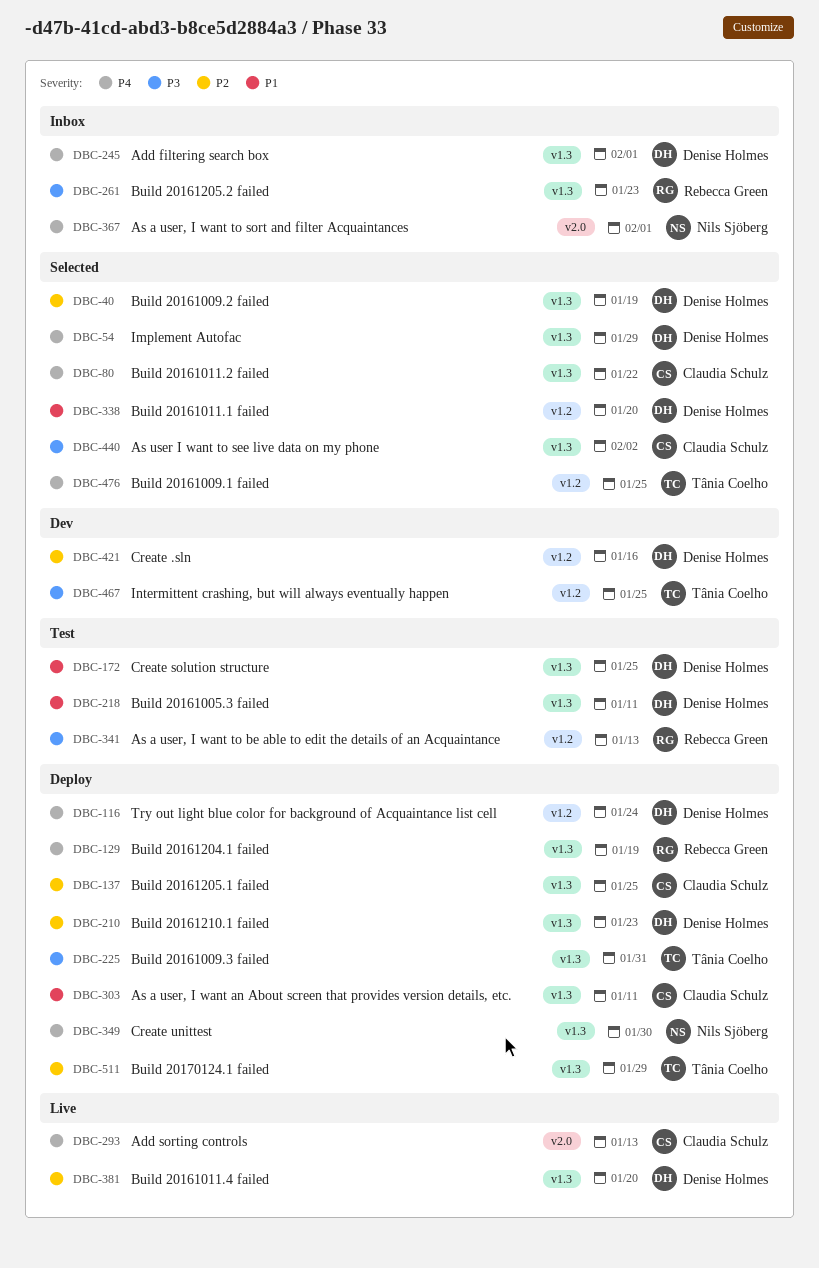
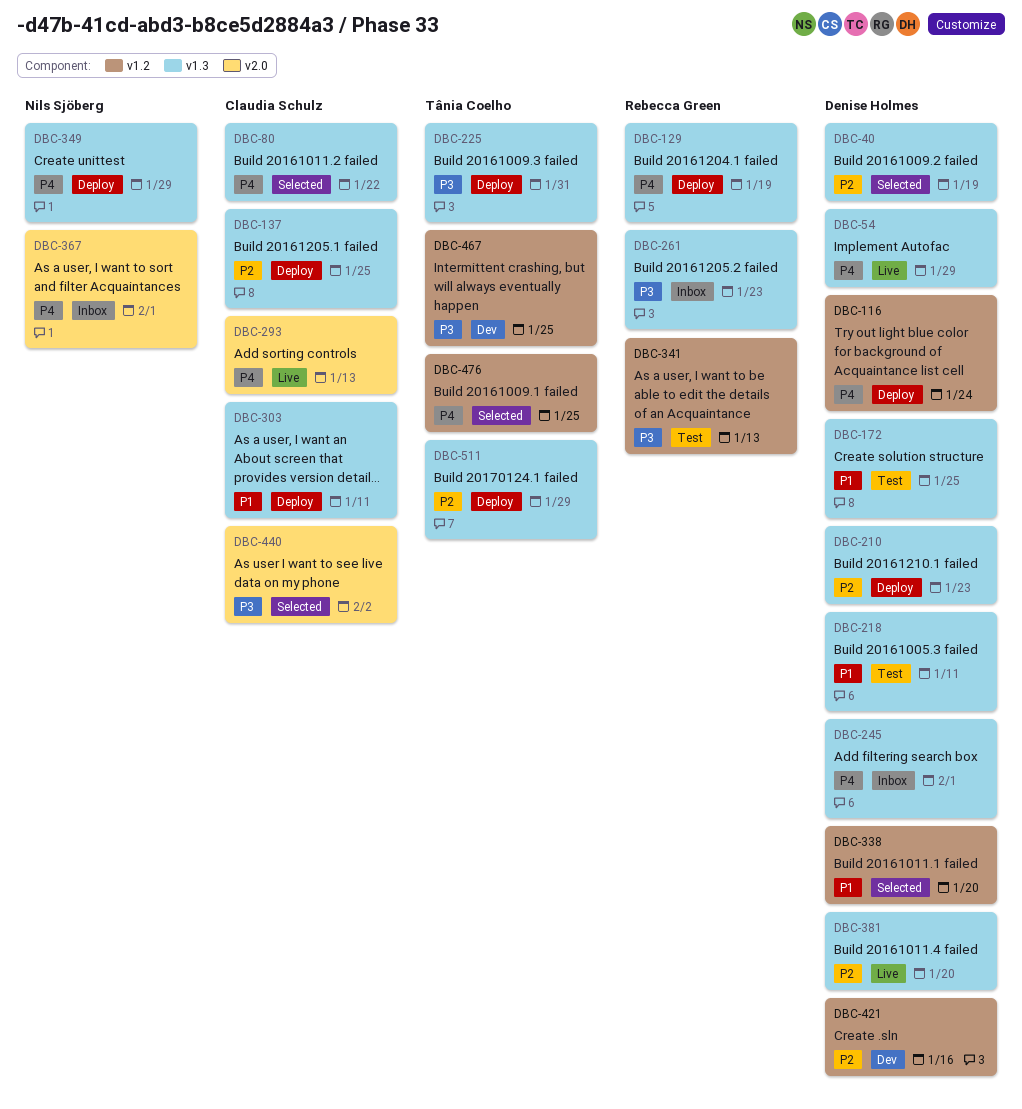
DBC-54, status: Selected -> Live
DBC-349, due: Jan 30 -> Jan 29
DBC-440, label: v1.3 -> v2.0

